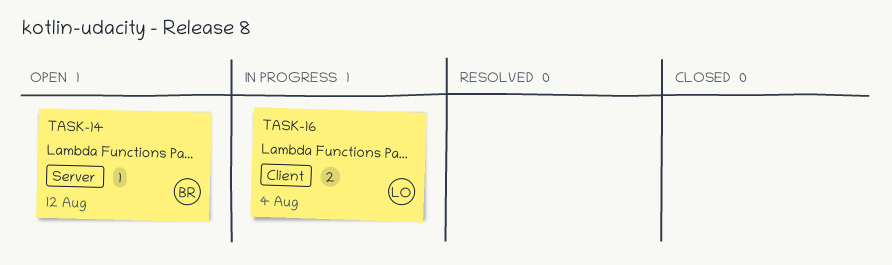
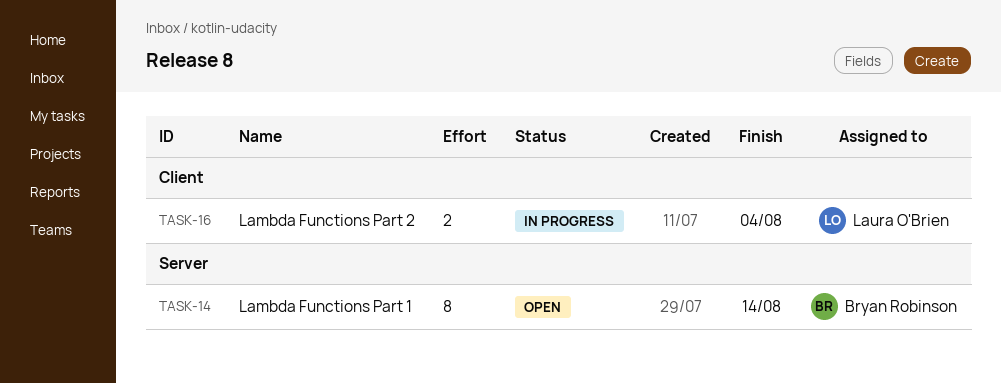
TASK-14, estimate: 1 -> 8
TASK-14, due: Aug 12 -> Aug 14

